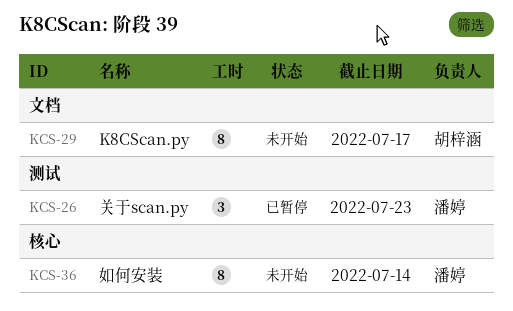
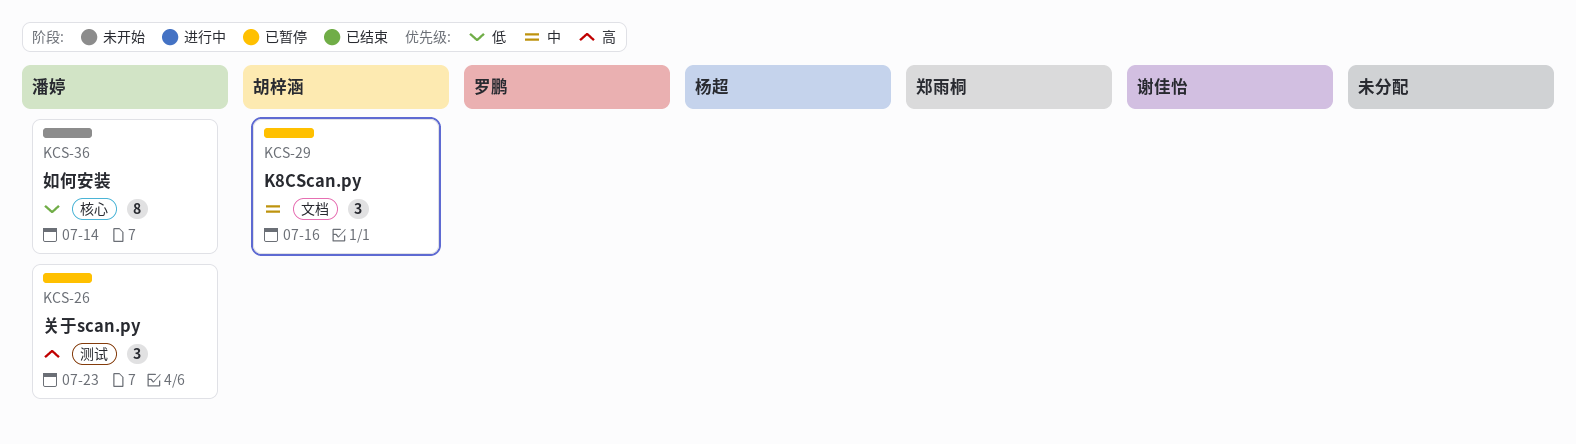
KCS-29, status: 未开始 -> 已暂停
KCS-29, estimate: 8 -> 3
KCS-29, due: Jul 17 -> Jul 16

